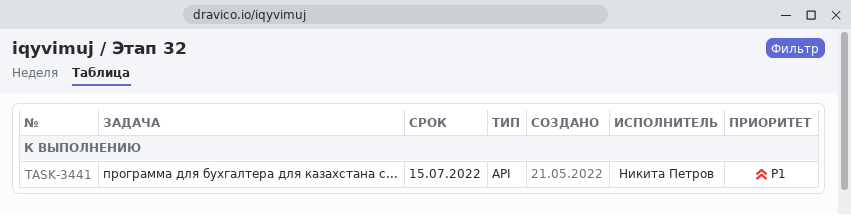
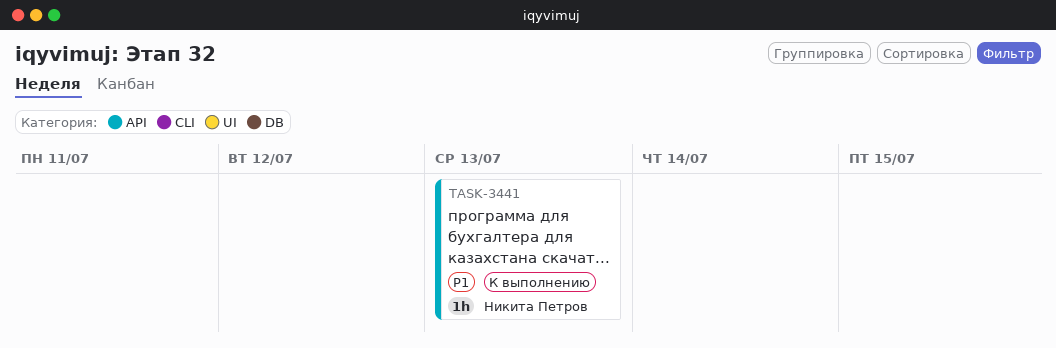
TASK-3441, due: Jul 15 -> Jul 13

